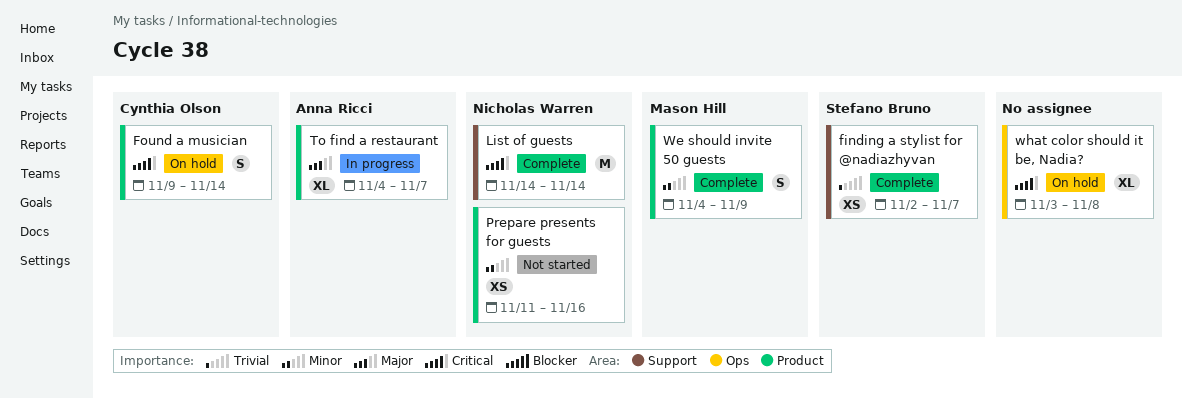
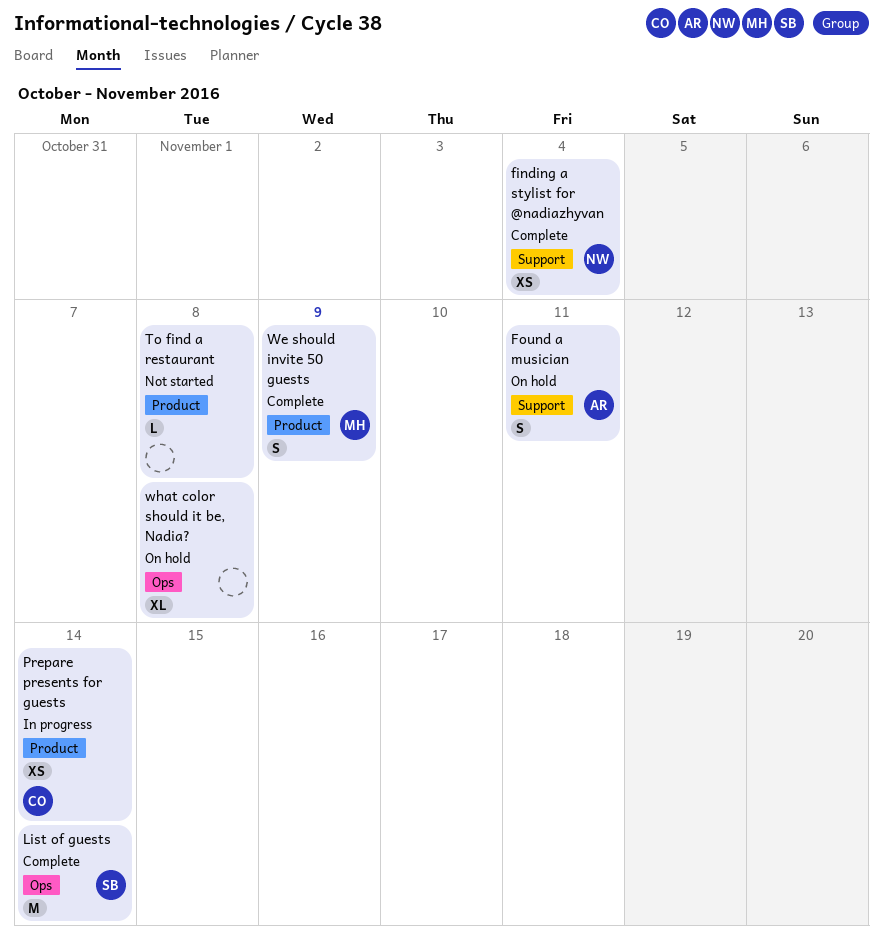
finding a stylist for @nadiazhyvan, owner: Stefano Bruno -> Nicholas Warren
finding a stylist for @nadiazhyvan, due: Nov 7 -> Nov 4
Found a musician, owner: Cynthia Olson -> Anna Ricci
Found a musician, label: Product -> Support
Found a musician, due: Nov 14 -> Nov 11
List of guests, owner: Nicholas Warren -> Stefano Bruno
List of guests, label: Support -> Ops
Prepare presents for guests, status: Not started -> In progress
Prepare presents for guests, owner: Nicholas Warren -> Cynthia Olson
Prepare presents for guests, due: Nov 16 -> Nov 14
To find a restaurant, status: In progress -> Not started
To find a restaurant, owner: Anna Ricci -> none
To find a restaurant, estimate: XL -> L
To find a restaurant, due: Nov 7 -> Nov 8

